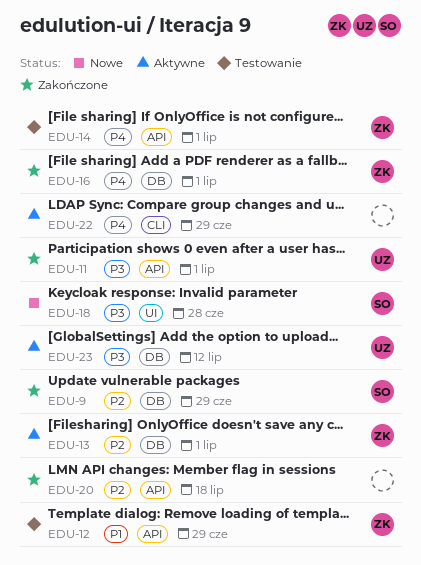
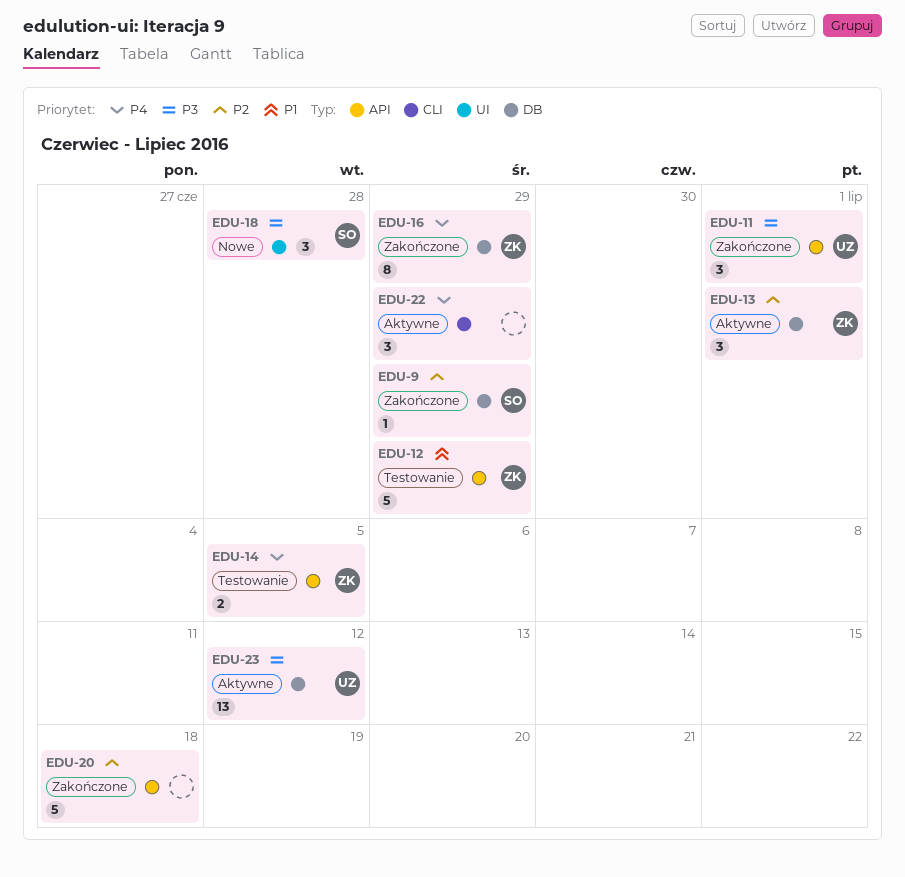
EDU-14, due: Jul 1 -> Jul 5
EDU-16, due: Jul 1 -> Jun 29

